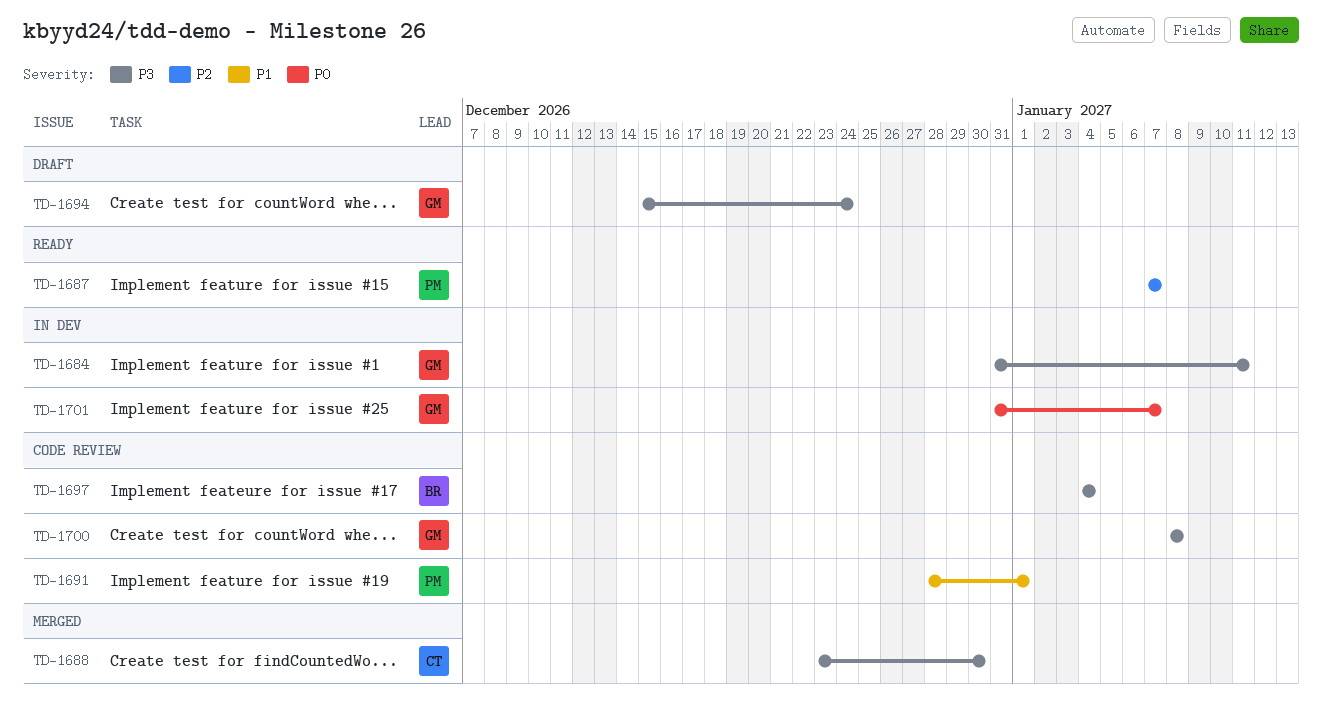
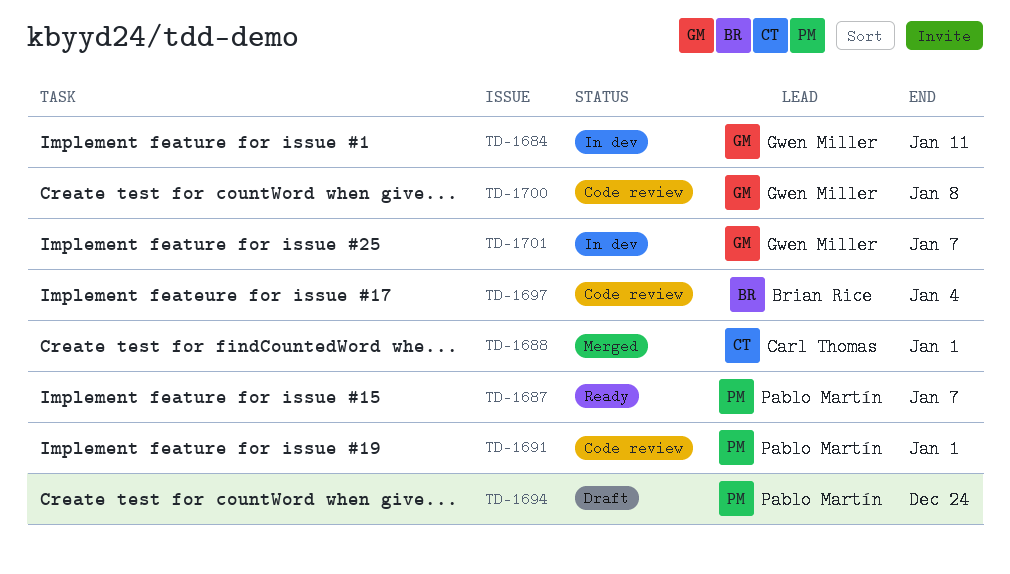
TD-1688, due: Dec 30 -> Jan 1
TD-1694, owner: Gwen Miller -> Pablo Martín

